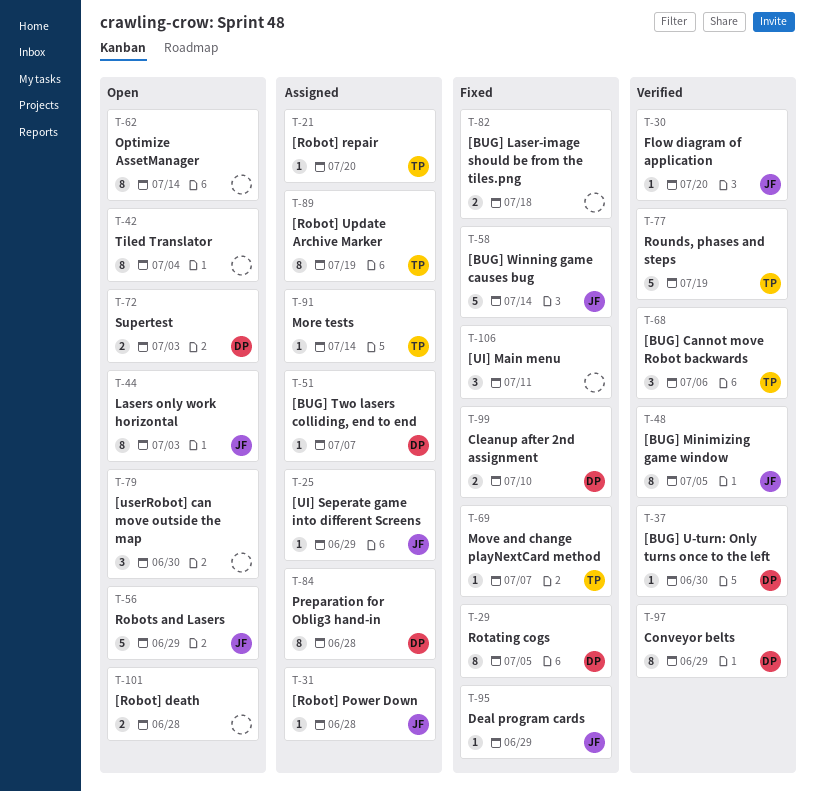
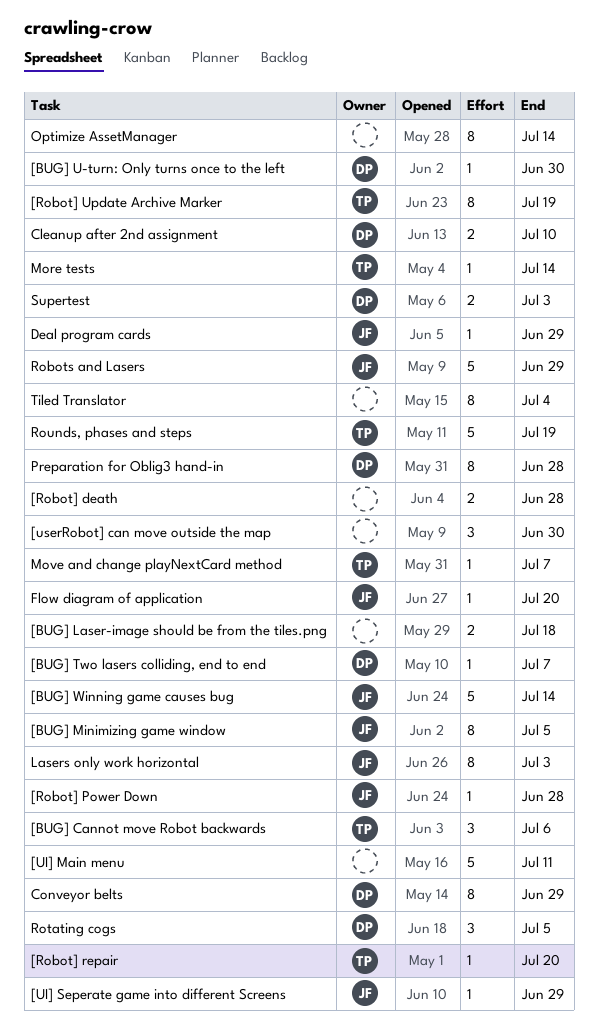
[UI] Main menu, estimate: 3 -> 5
Rotating cogs, estimate: 8 -> 3

